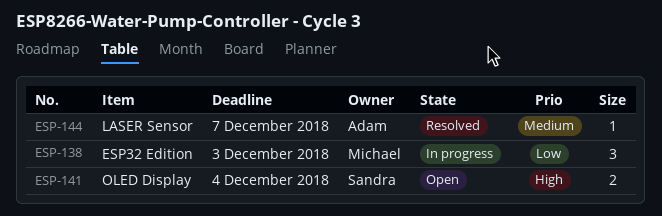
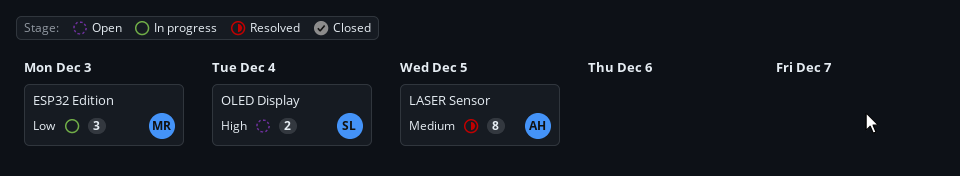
LASER Sensor, estimate: 1 -> 8
LASER Sensor, due: Dec 7 -> Dec 5

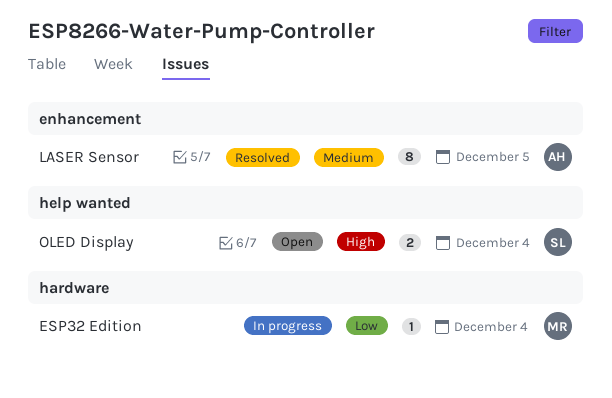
ESP32 Edition, estimate: 3 -> 1
ESP32 Edition, due: Dec 3 -> Dec 4

